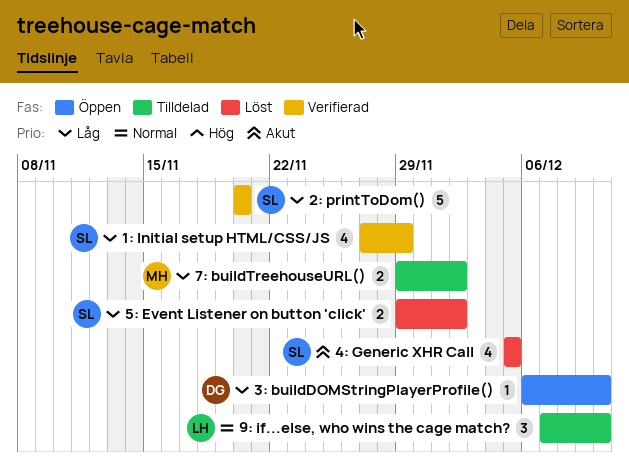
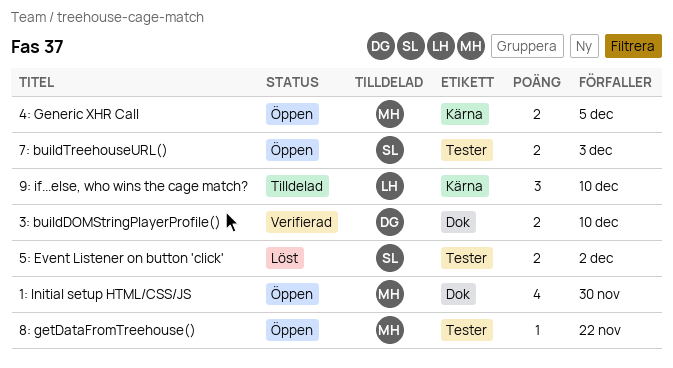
1: Initial setup HTML/CSS/JS, status: Verifierad -> Öppen
1: Initial setup HTML/CSS/JS, owner: SL -> MH
1: Initial setup HTML/CSS/JS, due: Nov 29 -> Nov 30
2: printToDom(): present -> none
3: buildDOMStringPlayerProfile(), status: Öppen -> Verifierad
3: buildDOMStringPlayerProfile(), estimate: 1 -> 2
4: Generic XHR Call, status: Löst -> Öppen
4: Generic XHR Call, owner: SL -> MH
4: Generic XHR Call, estimate: 4 -> 2
7: buildTreehouseURL(), status: Tilldelad -> Öppen
7: buildTreehouseURL(), owner: MH -> SL
7: buildTreehouseURL(), due: Dec 2 -> Dec 3
8: getDataFromTreehouse(): none -> present

